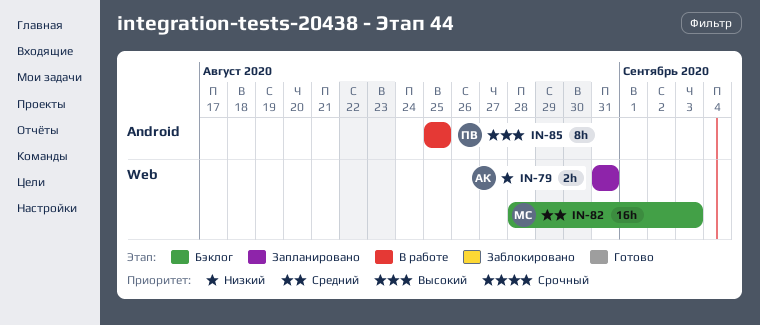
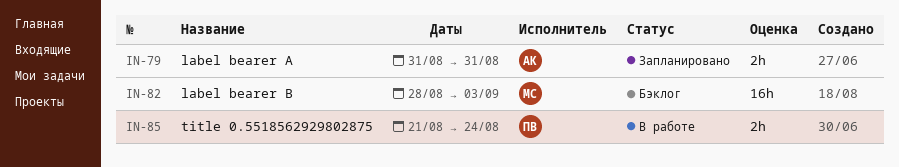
IN-85, estimate: 8h -> 2h
IN-85, start: Aug 25 -> Aug 21
IN-85, due: Aug 25 -> Aug 24

